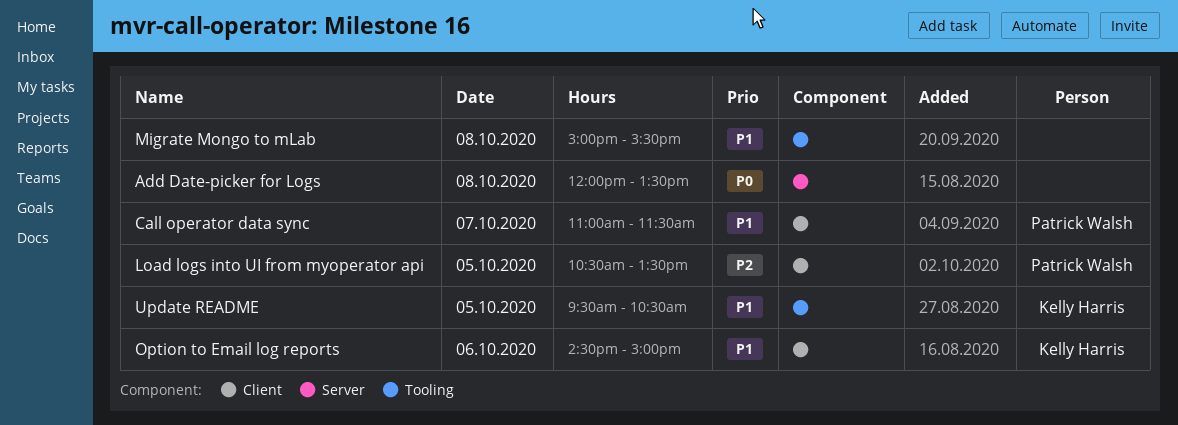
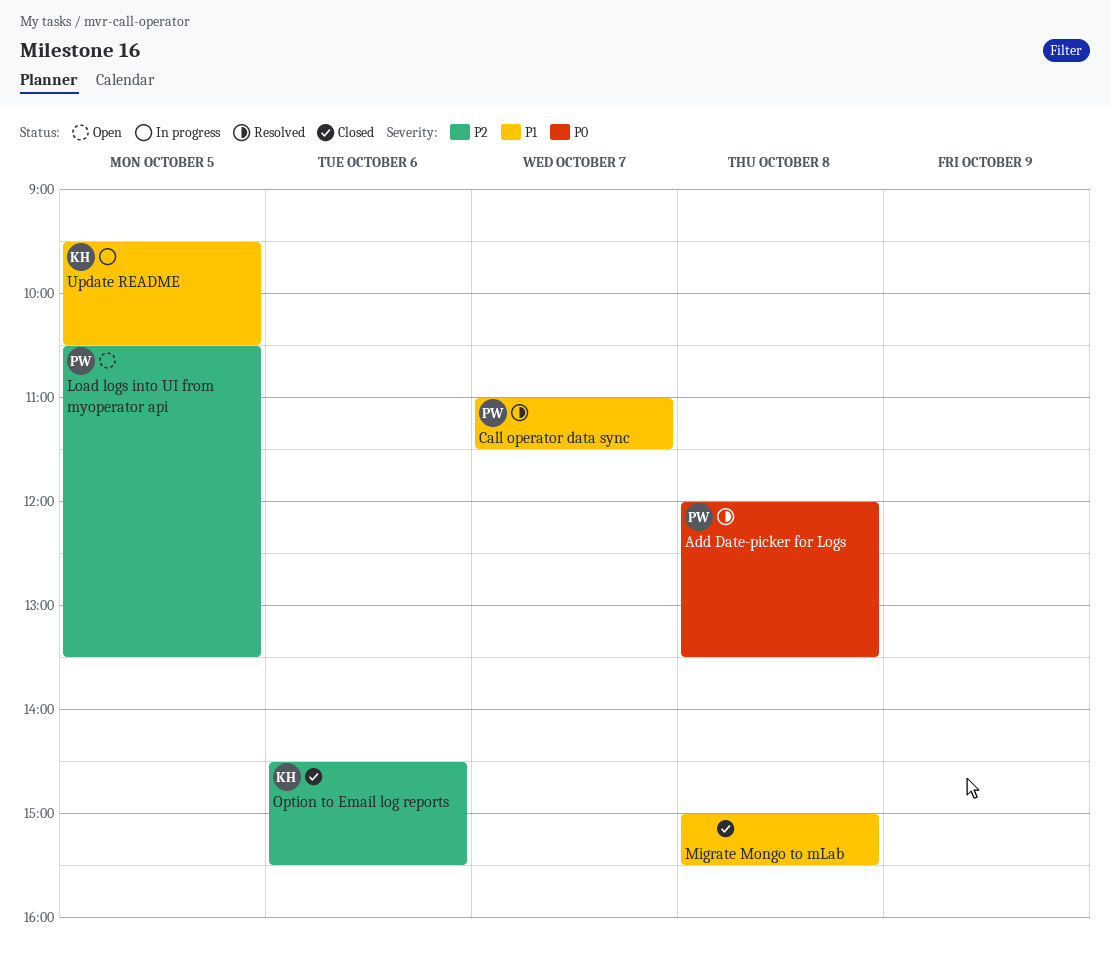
Add Date-picker for Logs, owner: none -> Patrick Walsh
Option to Email log reports, priority: P1 -> P2
Option to Email log reports, ends: 15:00 -> 15:30

